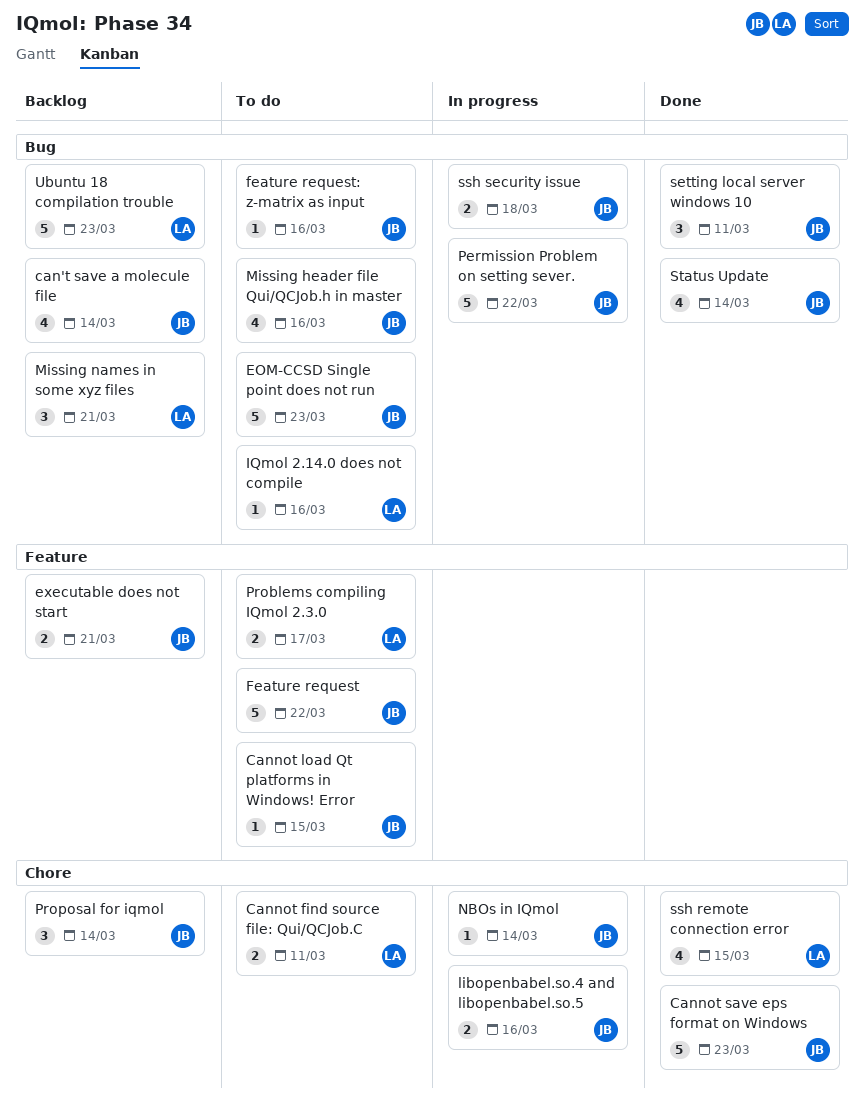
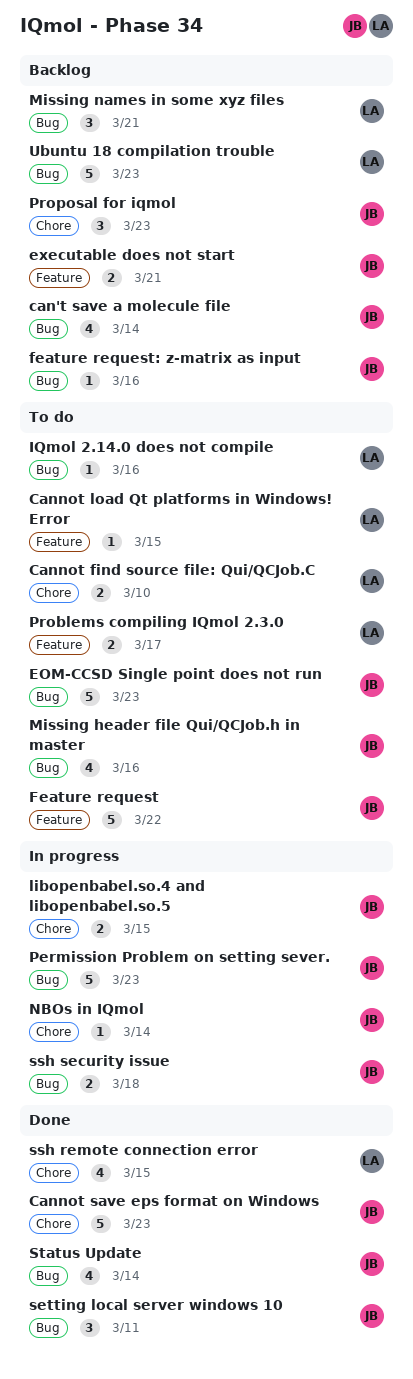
Cannot find source file: Qui/QCJob.C, due: Mar 11 -> Mar 10
Cannot load Qt platforms in Windows! Error, owner: JB -> LA
feature request: z-matrix as input, status: To do -> Backlog
libopenbabel.so.4 and libopenbabel.so.5, due: Mar 16 -> Mar 15
Permission Problem on setting sever., due: Mar 22 -> Mar 23
Proposal for iqmol, due: Mar 14 -> Mar 23

